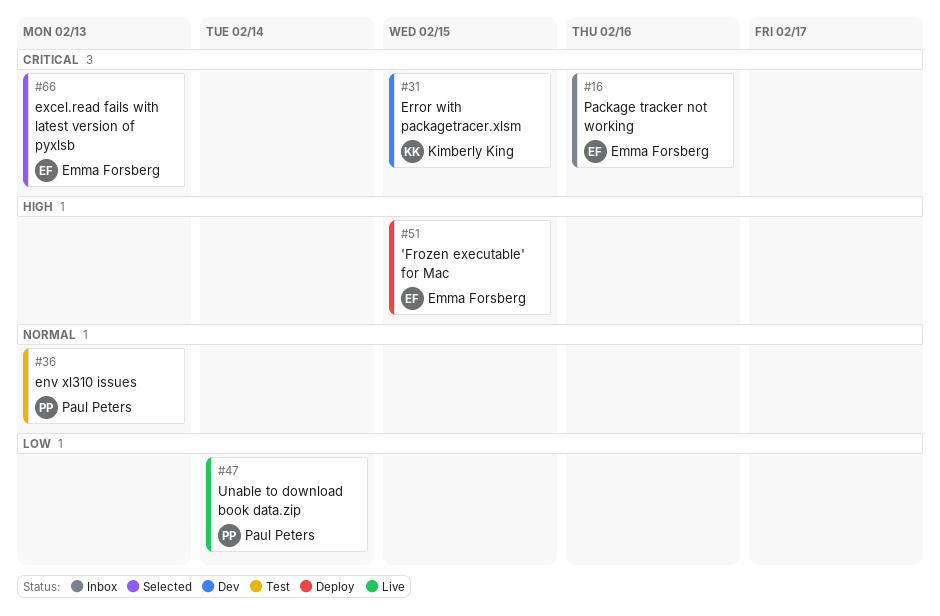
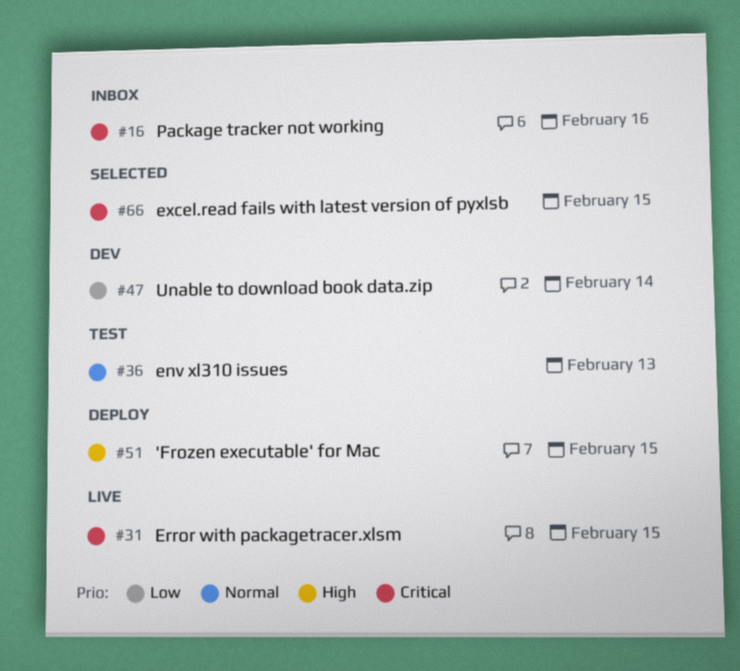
#31, status: Dev -> Live
#47, status: Live -> Dev
#66, due: Feb 13 -> Feb 15

